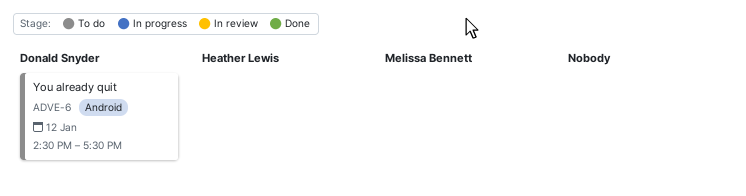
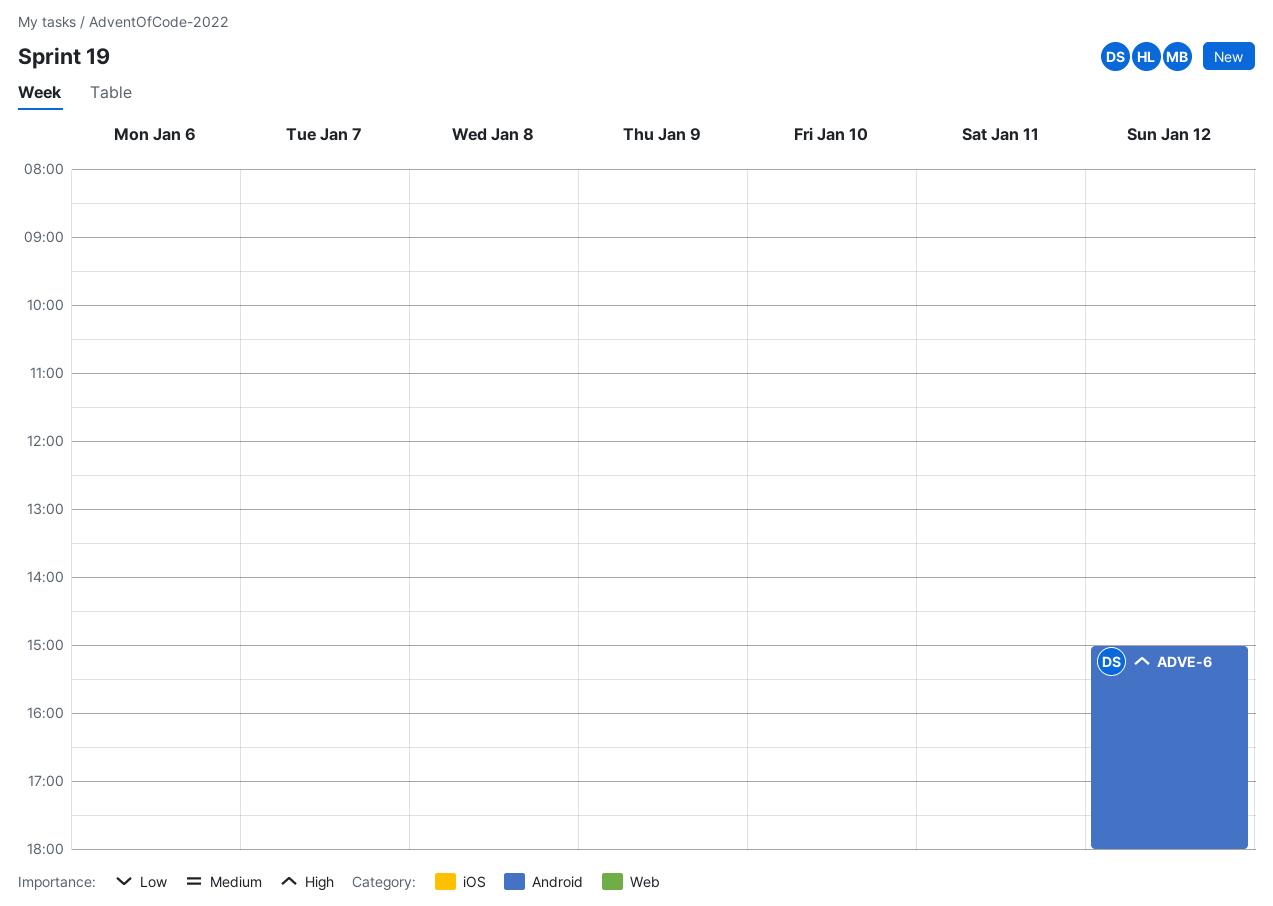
ADVE-6, begins: 14:30 -> 15:00
ADVE-6, ends: 17:30 -> 18:00

